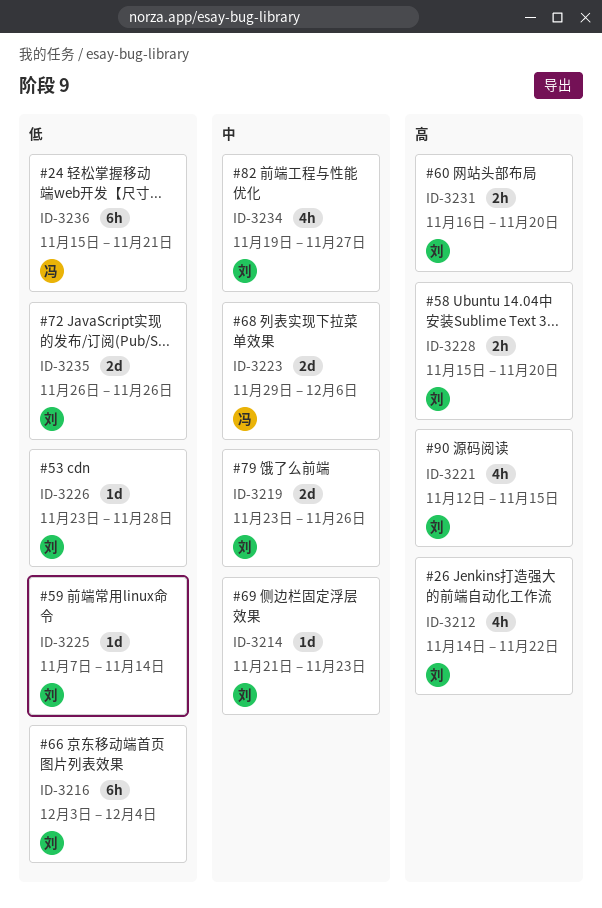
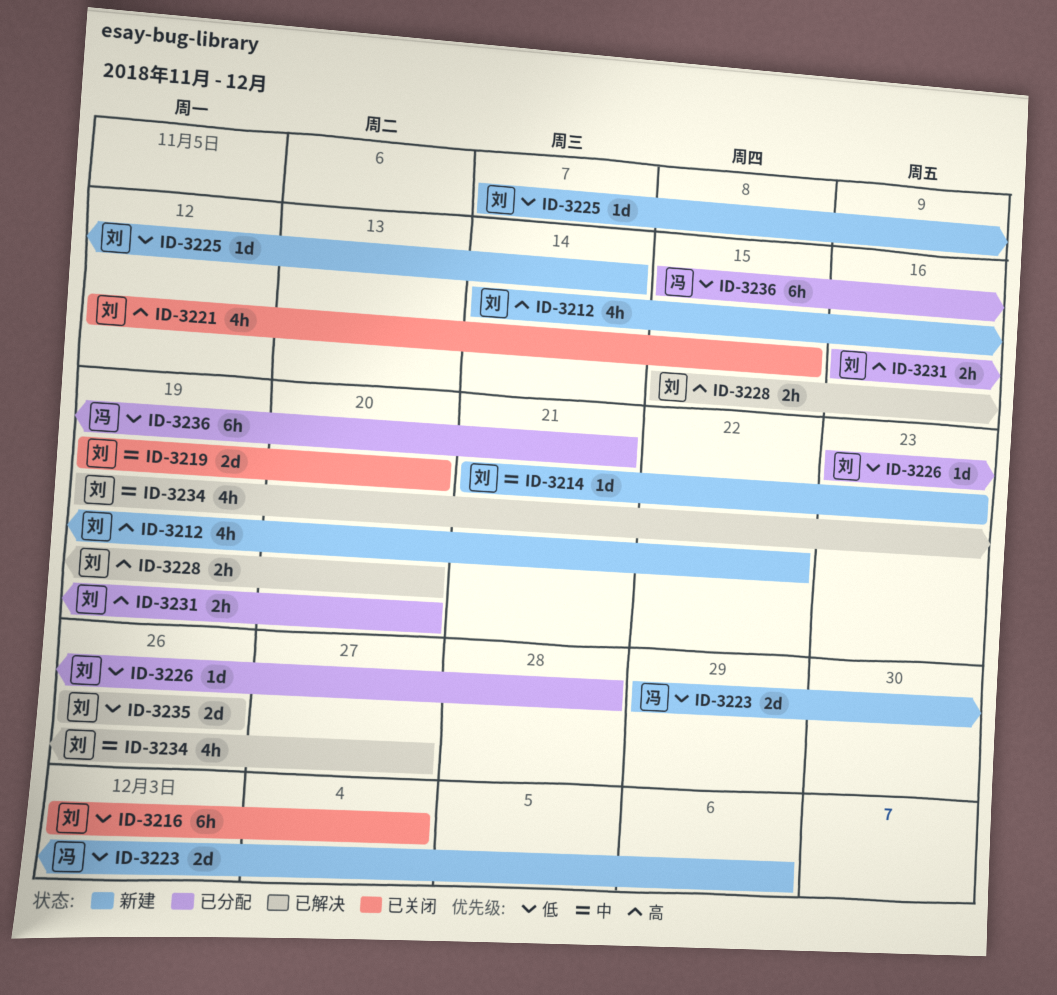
ID-3219, start: Nov 23 -> Nov 19
ID-3219, due: Nov 26 -> Nov 20
ID-3223, priority: 中 -> 低

